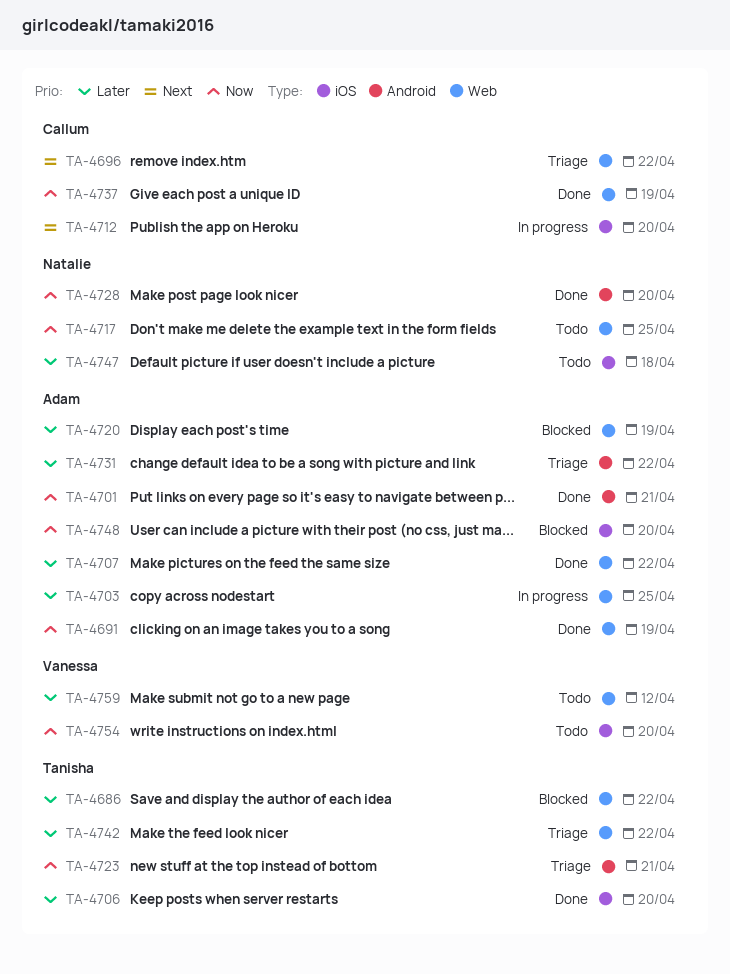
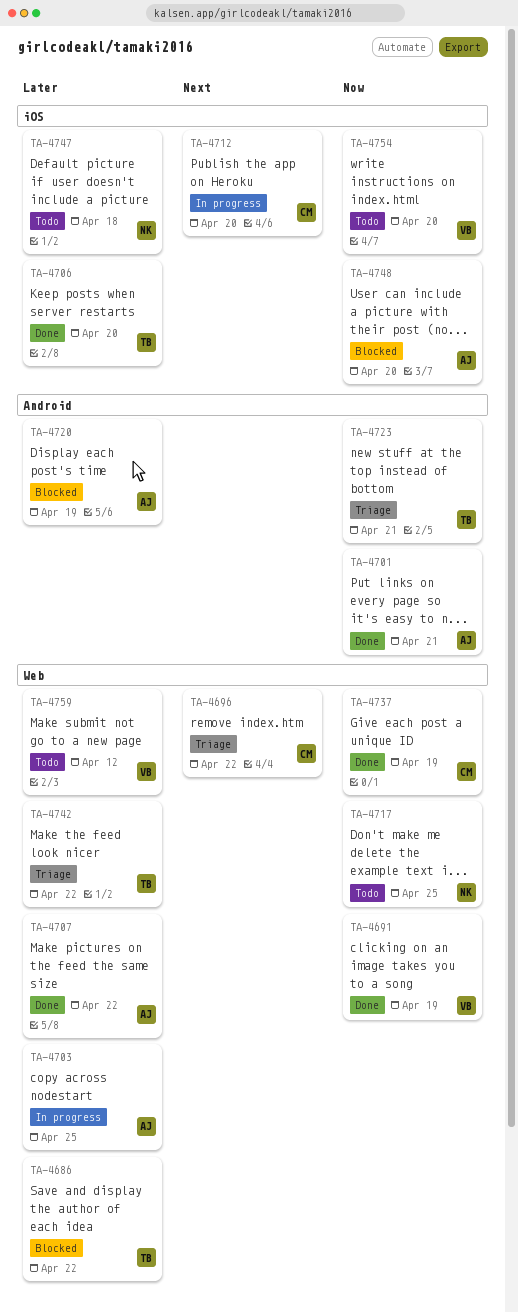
TA-4691, owner: Adam -> Vanessa
TA-4720, label: Web -> Android
TA-4728: present -> none
TA-4731: present -> none

